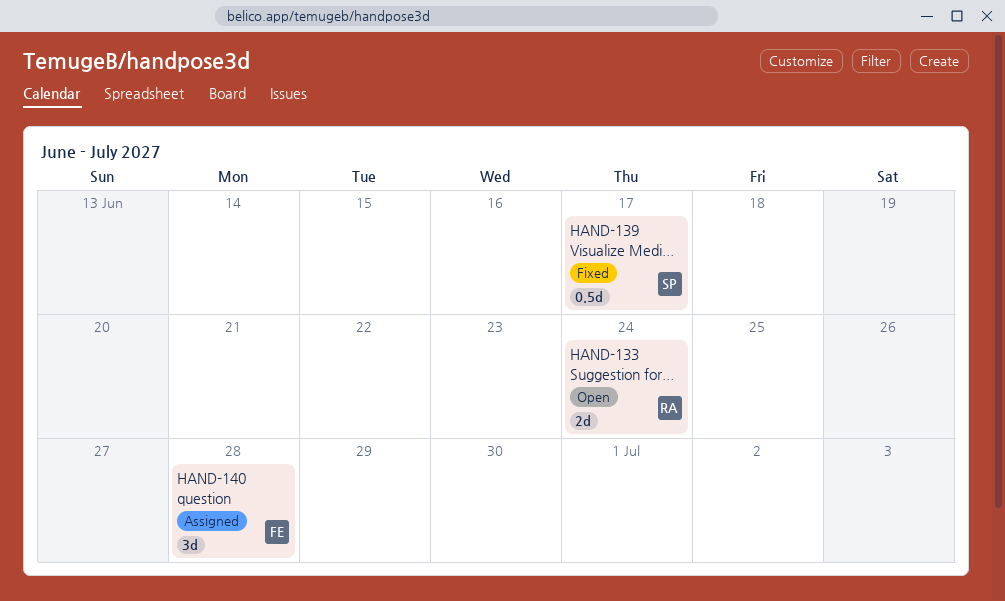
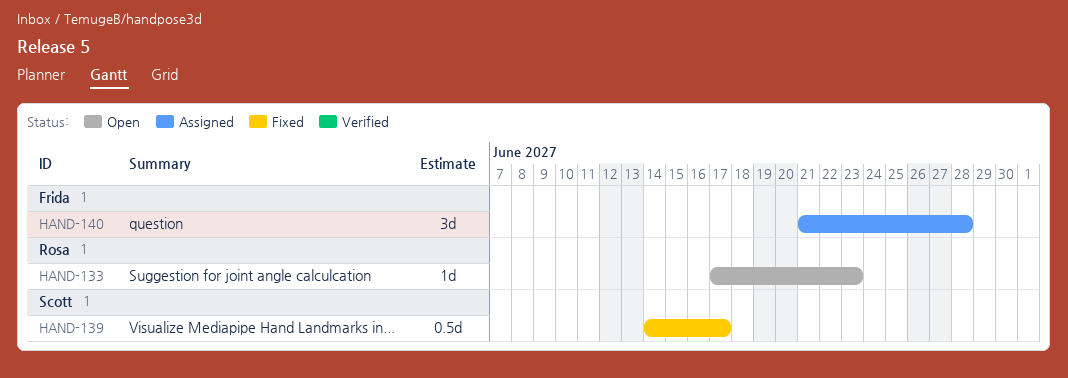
HAND-133, estimate: 2d -> 1d
HAND-133, due: Jun 24 -> Jun 23

